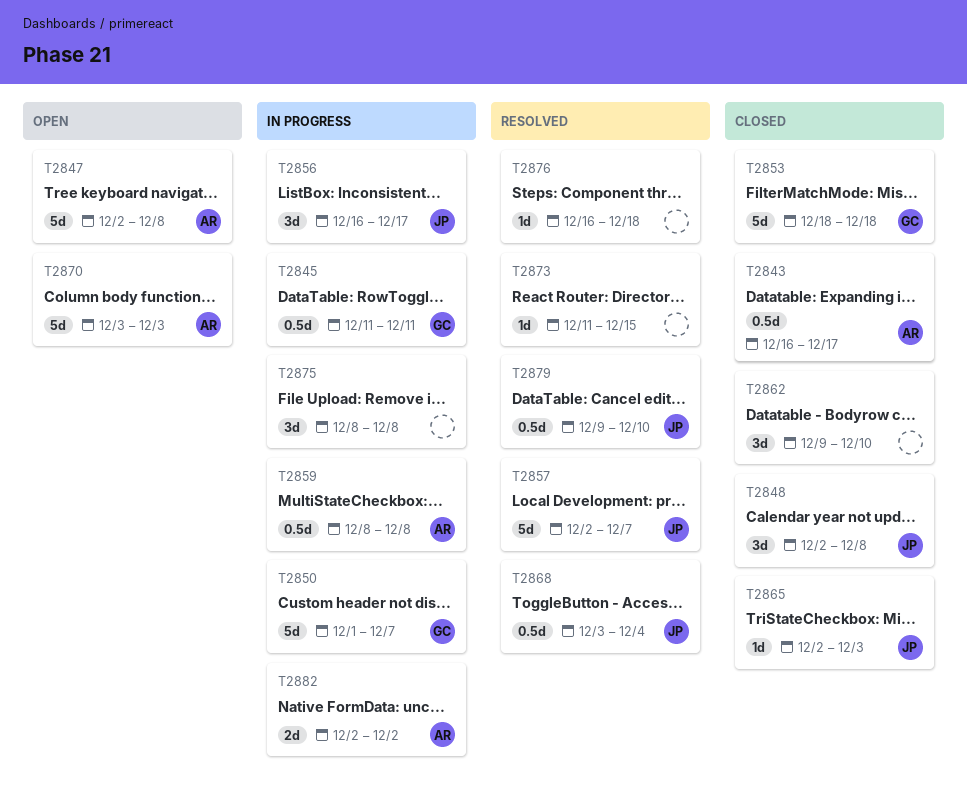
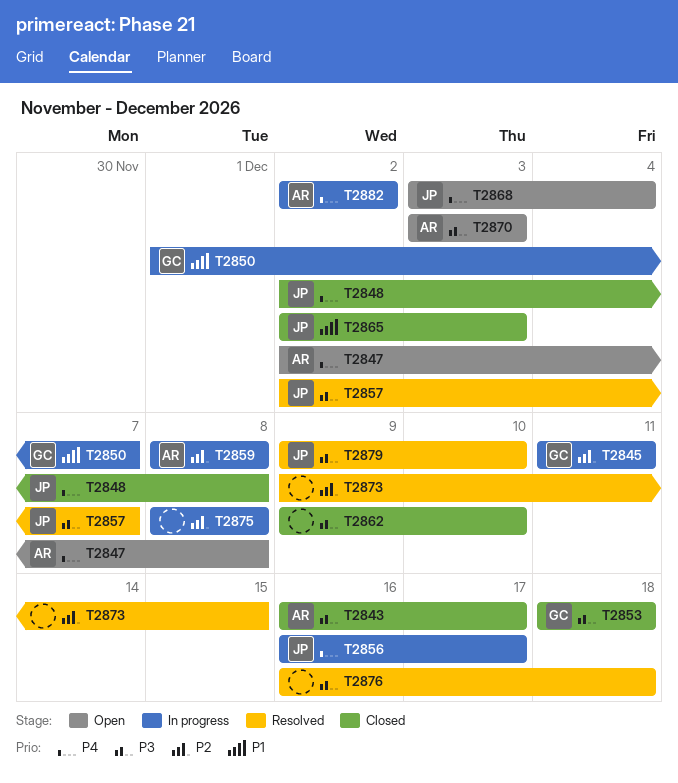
T2868, status: Resolved -> Open
T2873, start: Dec 11 -> Dec 9

